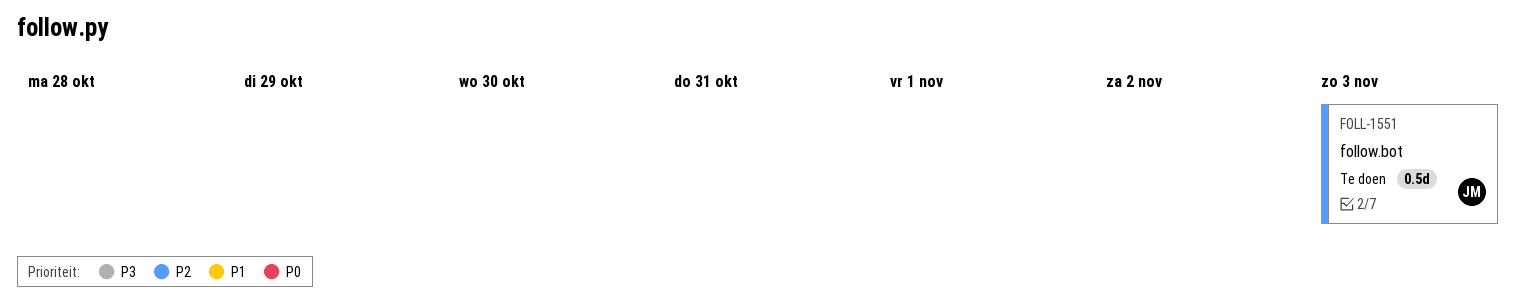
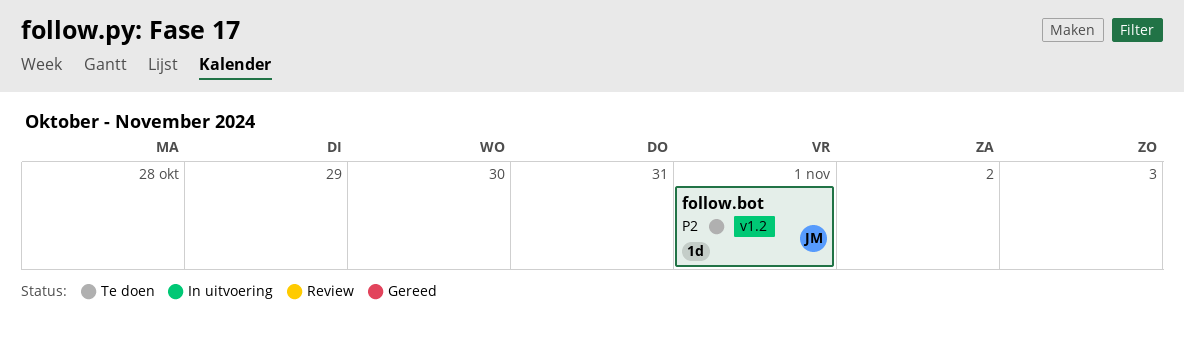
follow.bot, estimate: 0.5d -> 1d
follow.bot, due: Nov 3 -> Nov 1

